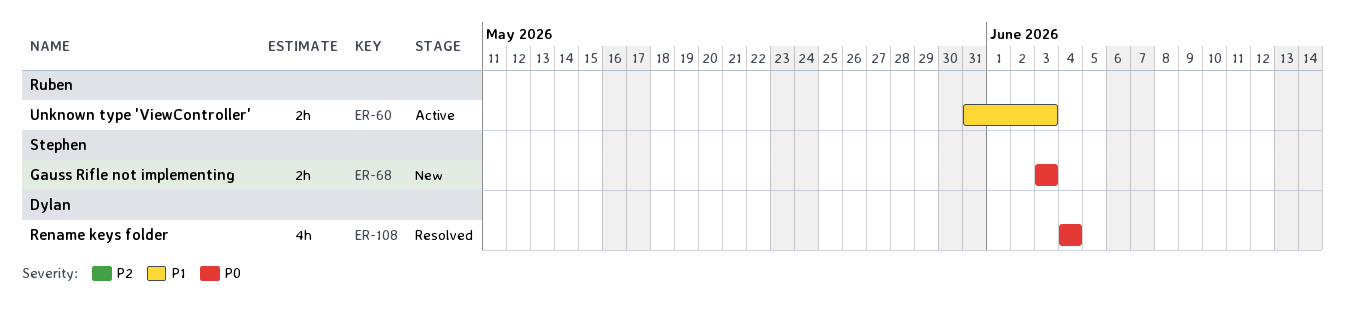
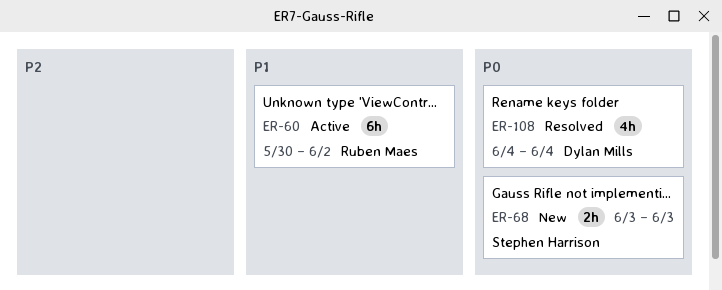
ER-60, estimate: 2h -> 6h
ER-60, start: May 31 -> May 30
ER-60, due: Jun 3 -> Jun 2

